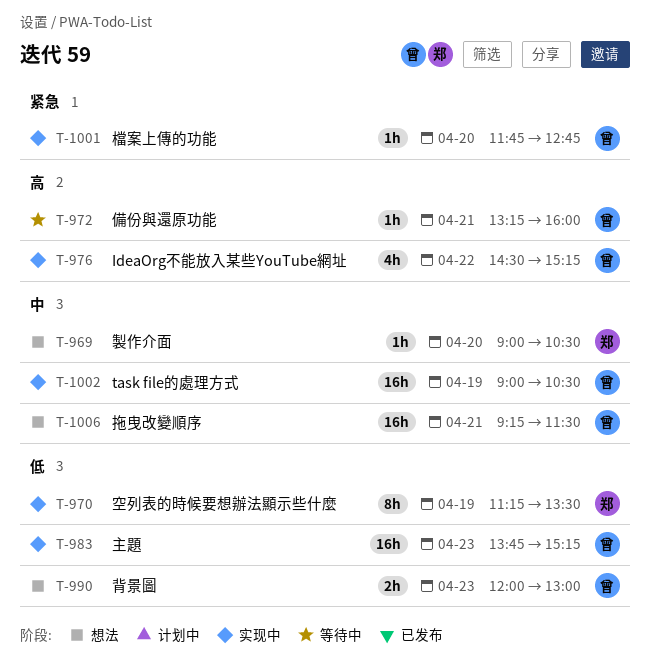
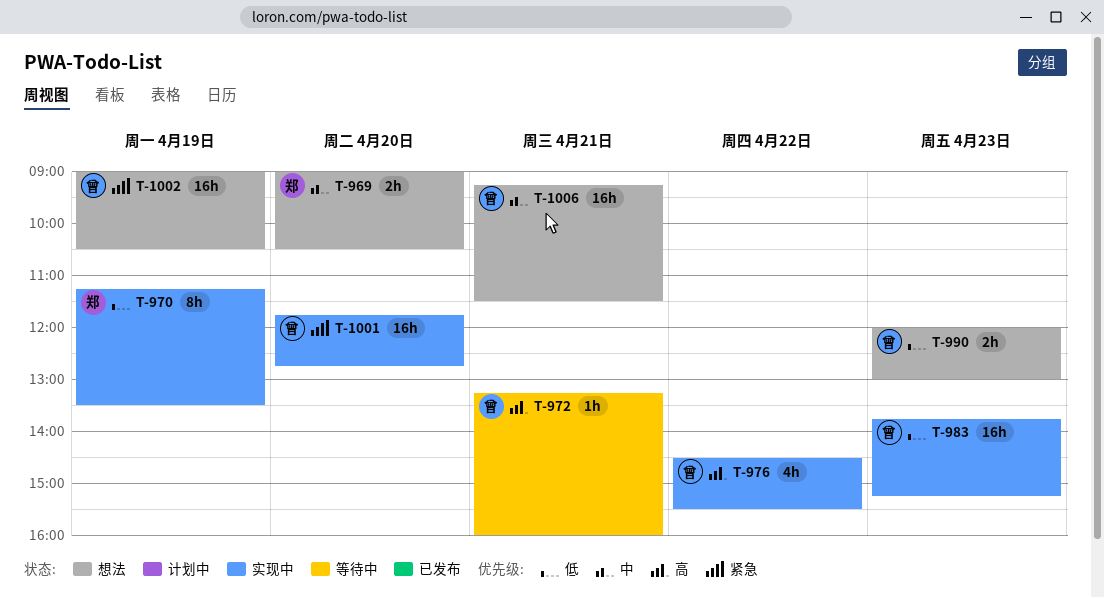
T-969, estimate: 1h -> 2h
T-976, ends: 15:15 -> 15:30
T-1001, estimate: 1h -> 16h
T-1002, status: 实现中 -> 想法
T-1002, priority: 中 -> 紧急

